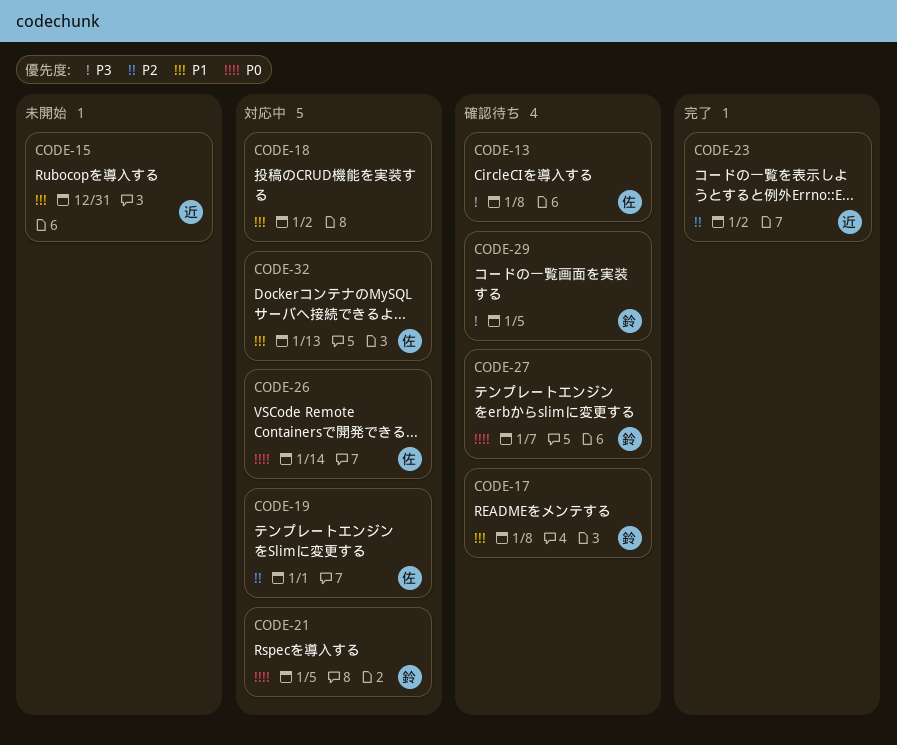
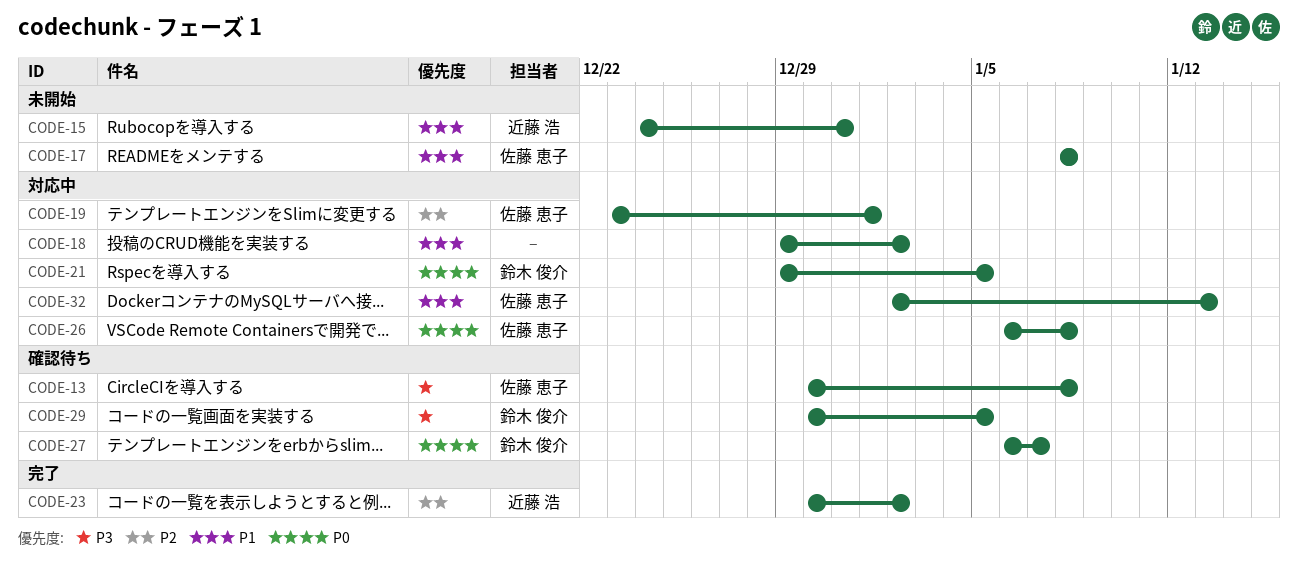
CODE-17, status: 確認待ち -> 未開始
CODE-17, owner: 鈴木 俊介 -> 佐藤 恵子
CODE-26, due: Jan 14 -> Jan 8

